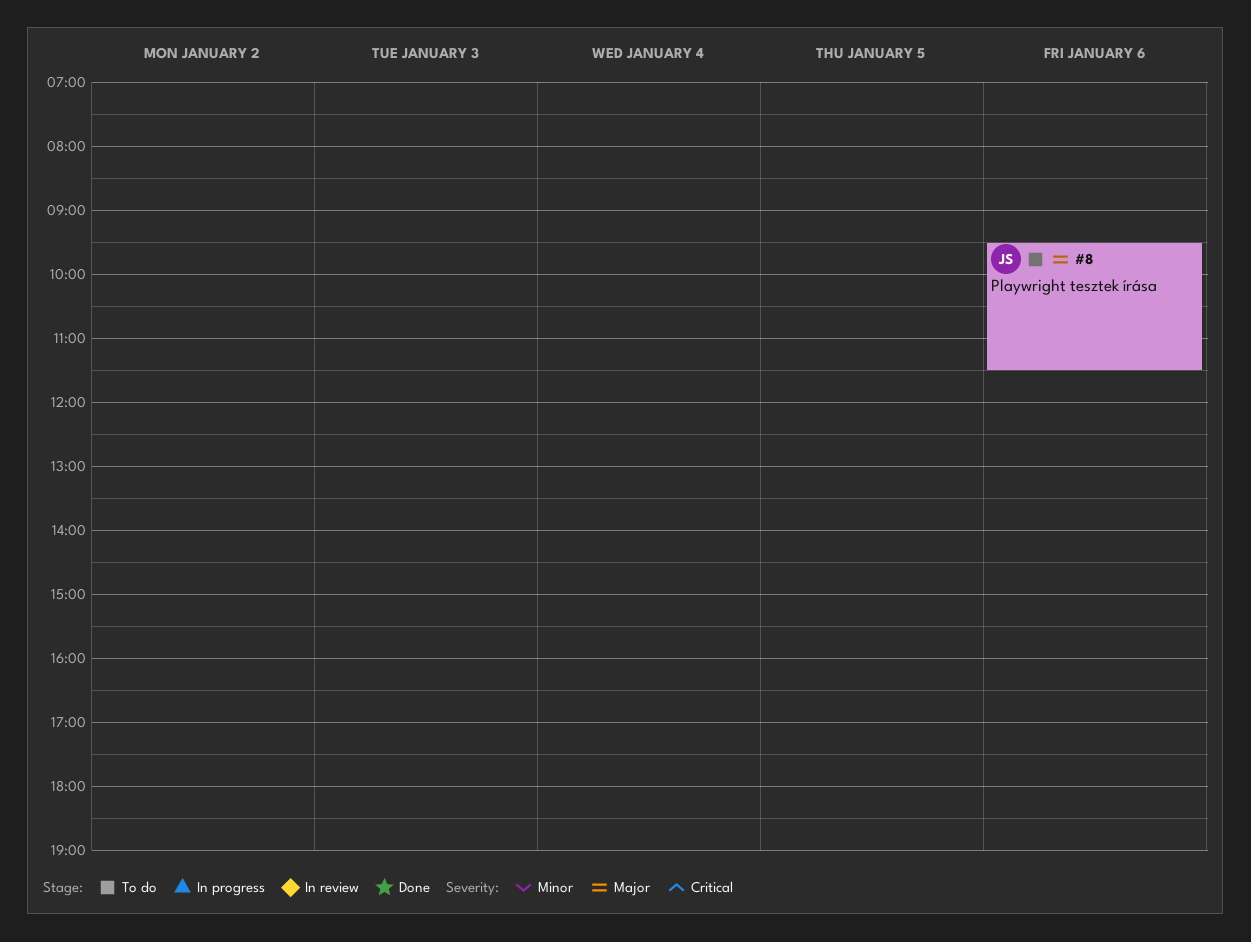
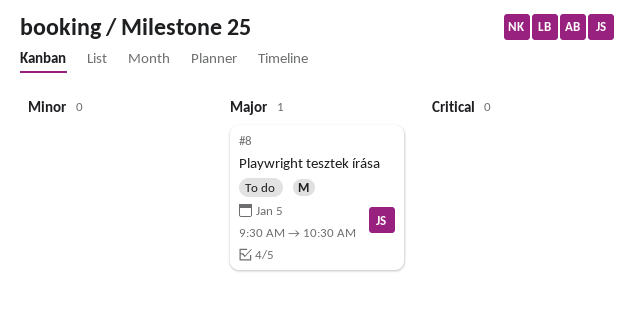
#8, day: Jan 6 -> Jan 5
#8, ends: 11:30 -> 10:30

